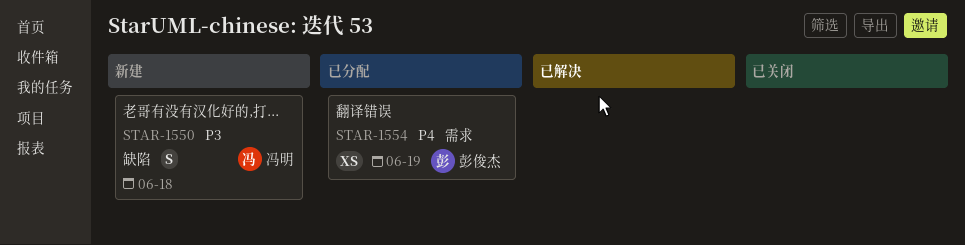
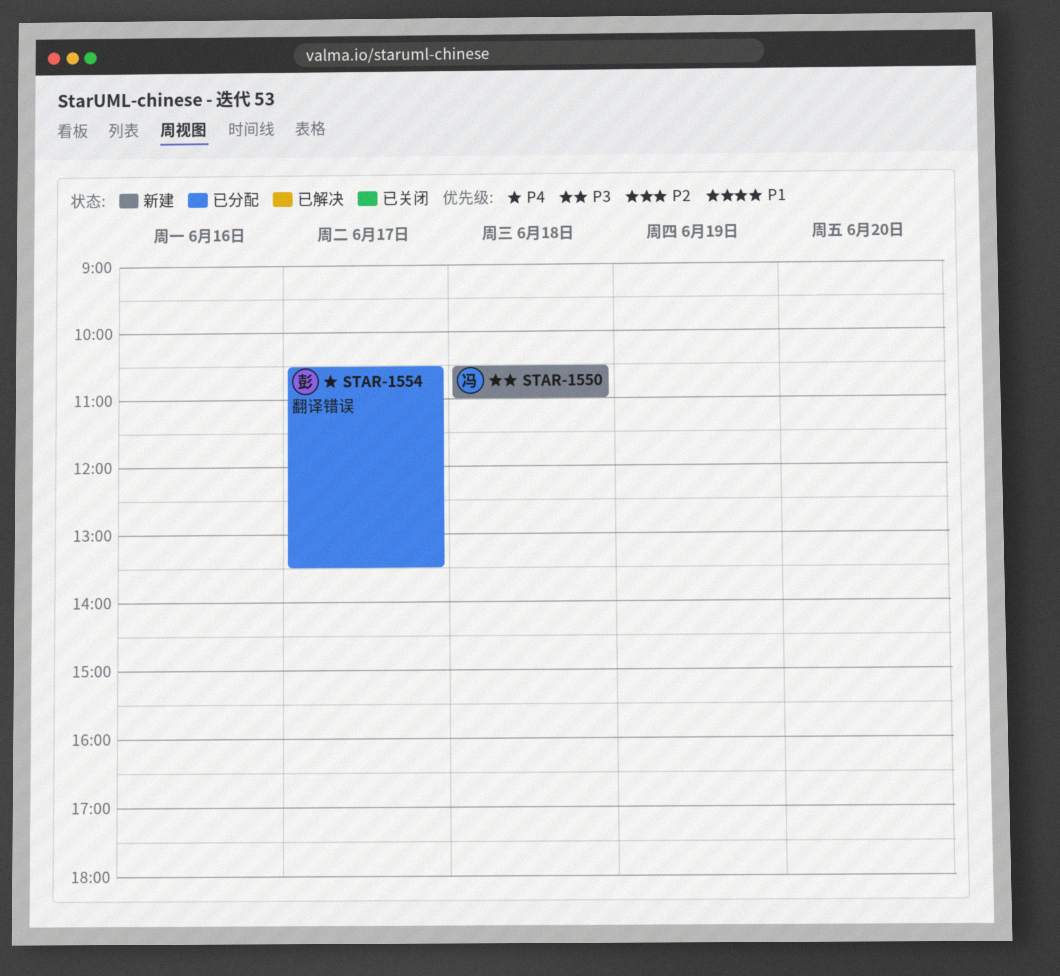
STAR-1554, day: Jun 19 -> Jun 17

